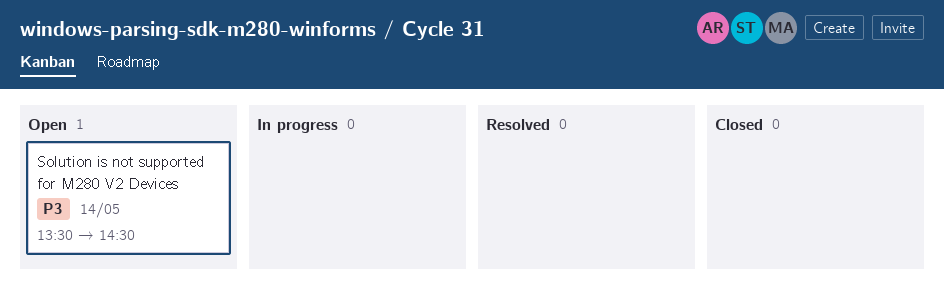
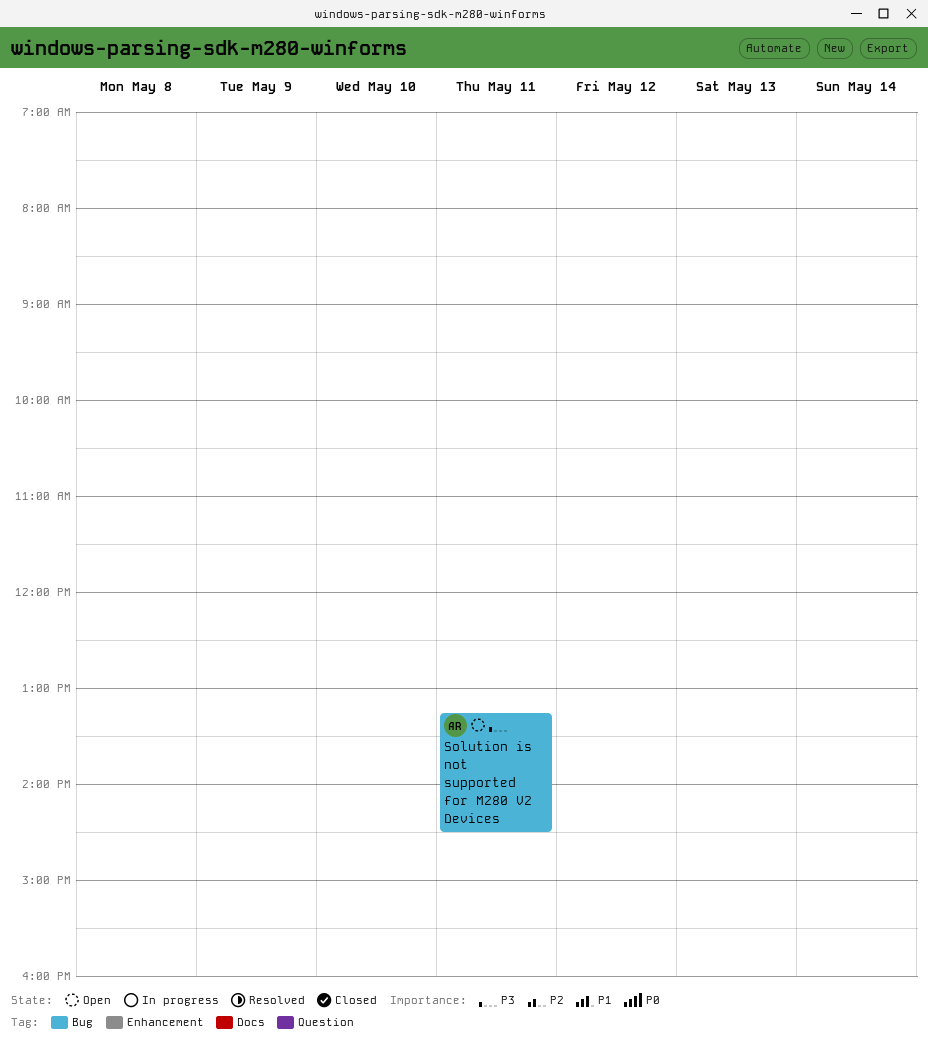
Solution is not supported for M280 V2 Devices, day: May 14 -> May 11
Solution is not supported for M280 V2 Devices, begins: 13:30 -> 13:15

